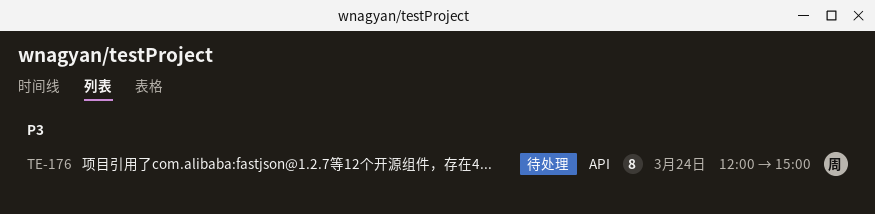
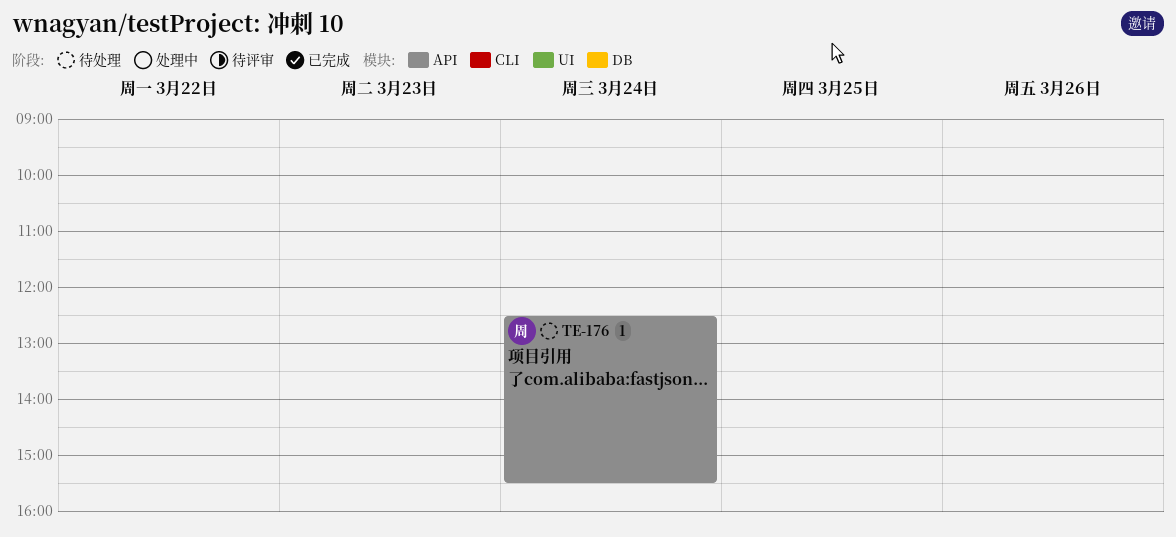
TE-176, estimate: 8 -> 1
TE-176, begins: 12:00 -> 12:30
TE-176, ends: 15:00 -> 15:30

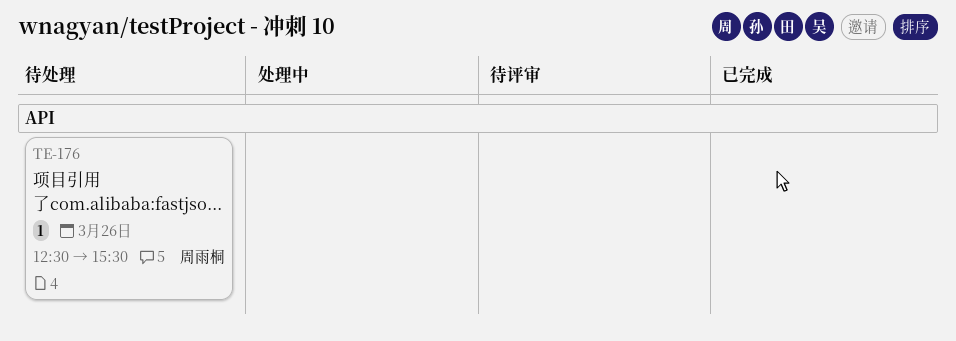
TE-176, day: Mar 24 -> Mar 26

